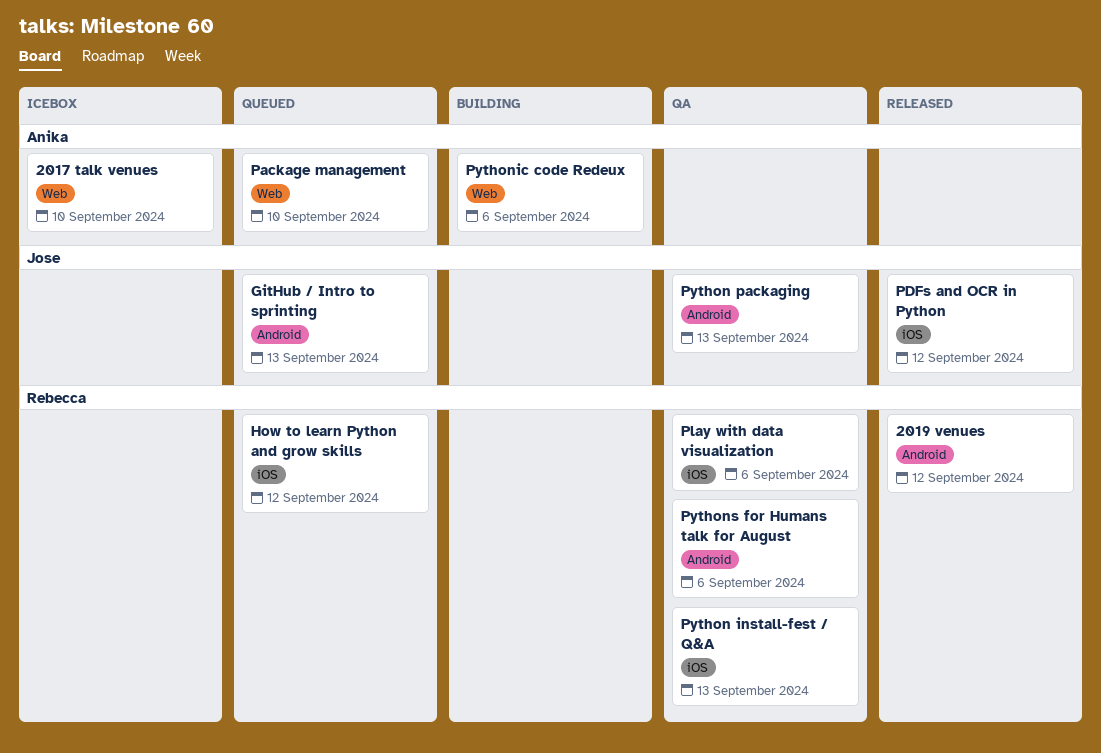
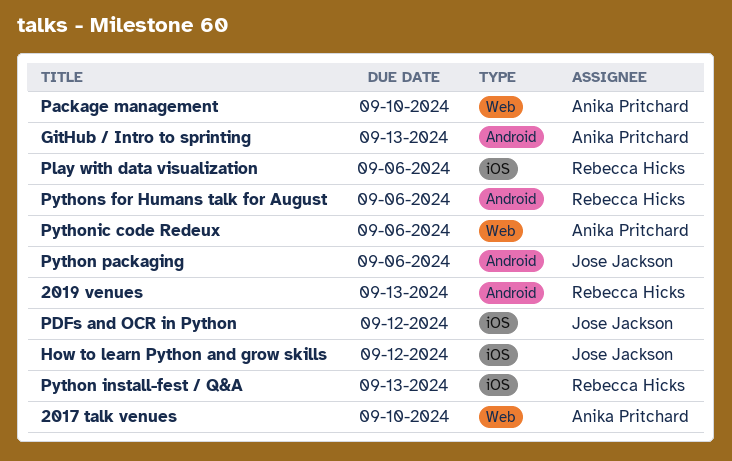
2019 venues, due: Sep 12 -> Sep 13
GitHub / Intro to sprinting, owner: Jose Jackson -> Anika Pritchard
How to learn Python and grow skills, owner: Rebecca Hicks -> Jose Jackson
Python packaging, due: Sep 13 -> Sep 6

